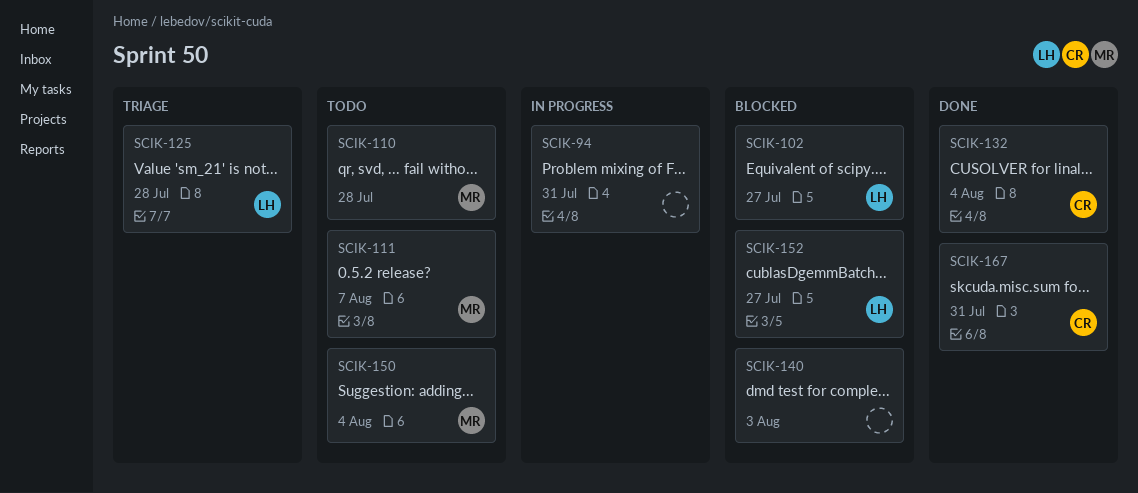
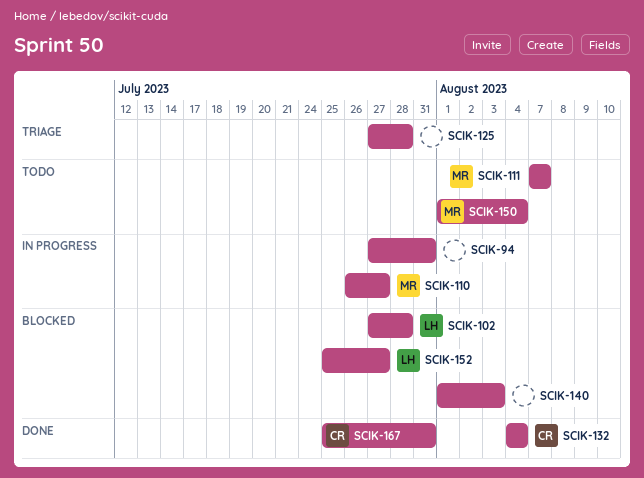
SCIK-102, due: Jul 27 -> Jul 28
SCIK-110, status: Todo -> In progress
SCIK-110, due: Jul 28 -> Jul 27
SCIK-125, owner: LH -> none

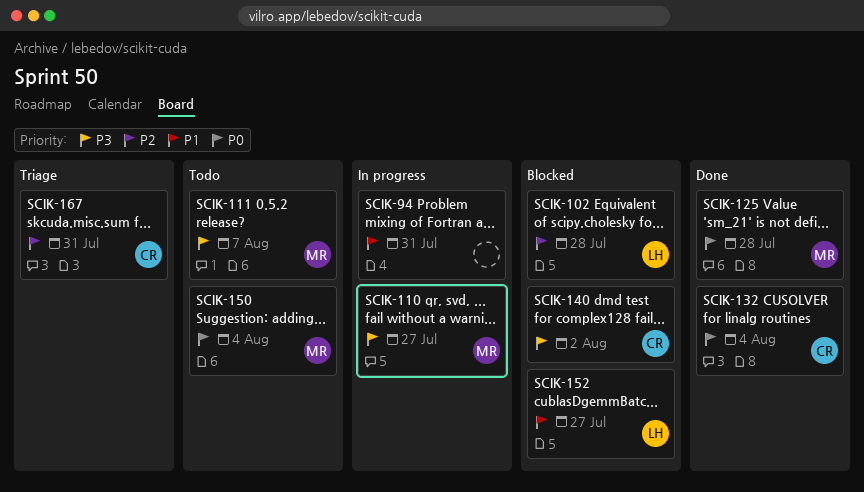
SCIK-125, status: Triage -> Done
SCIK-125, owner: none -> MR
SCIK-140, owner: none -> CR
SCIK-140, due: Aug 3 -> Aug 2
SCIK-167, status: Done -> Triage

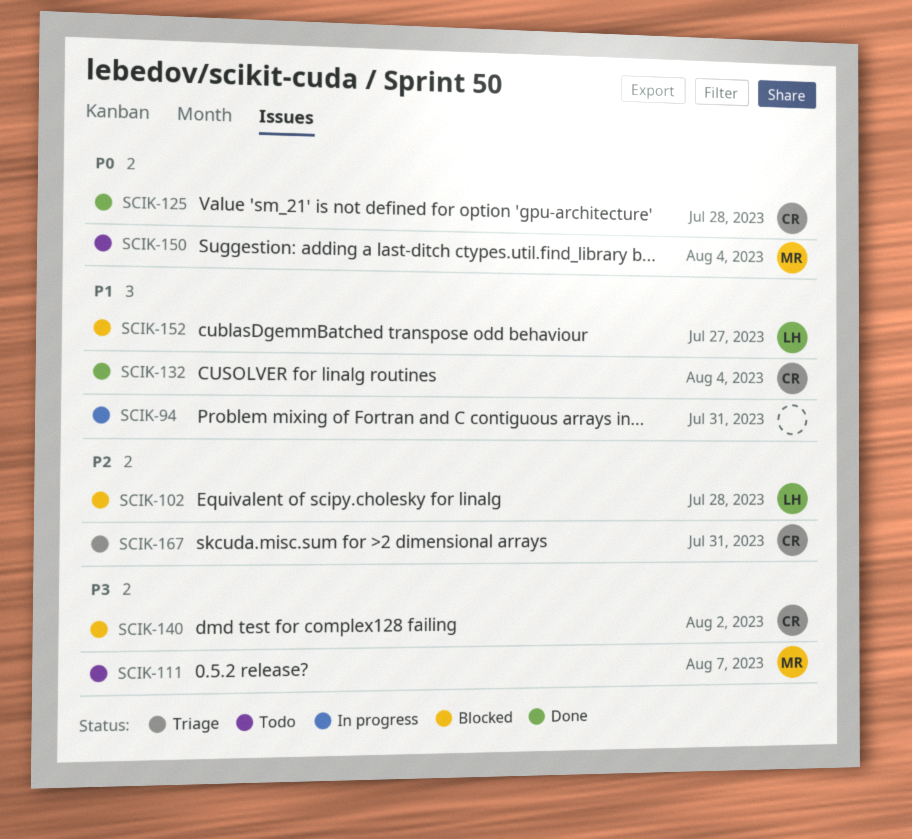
SCIK-110: present -> none
SCIK-125, owner: MR -> CR
SCIK-132, priority: P0 -> P1

